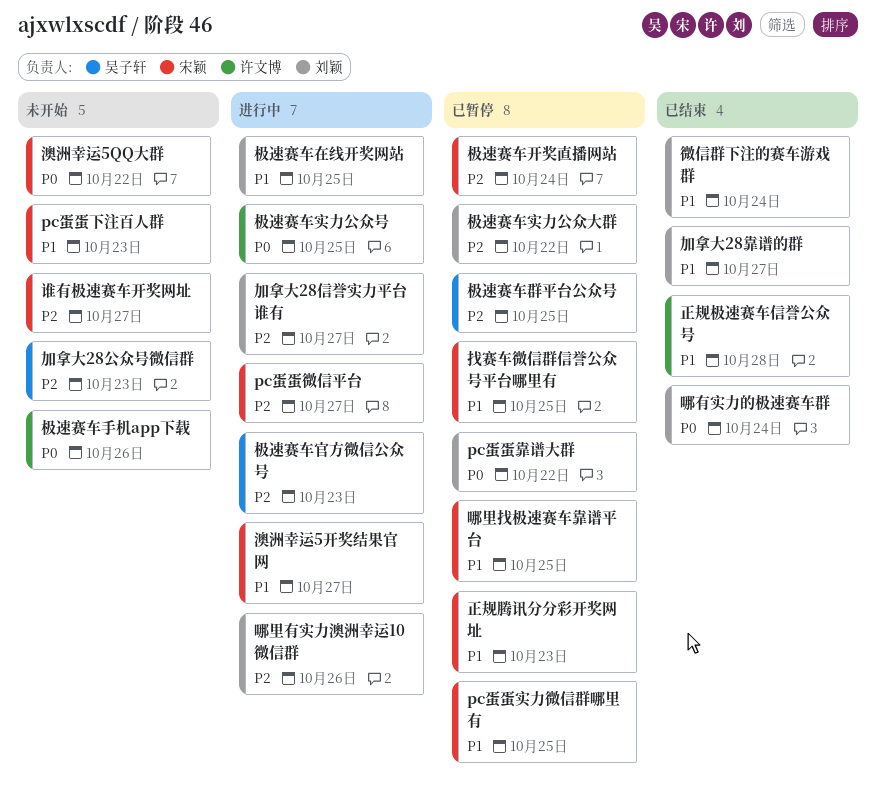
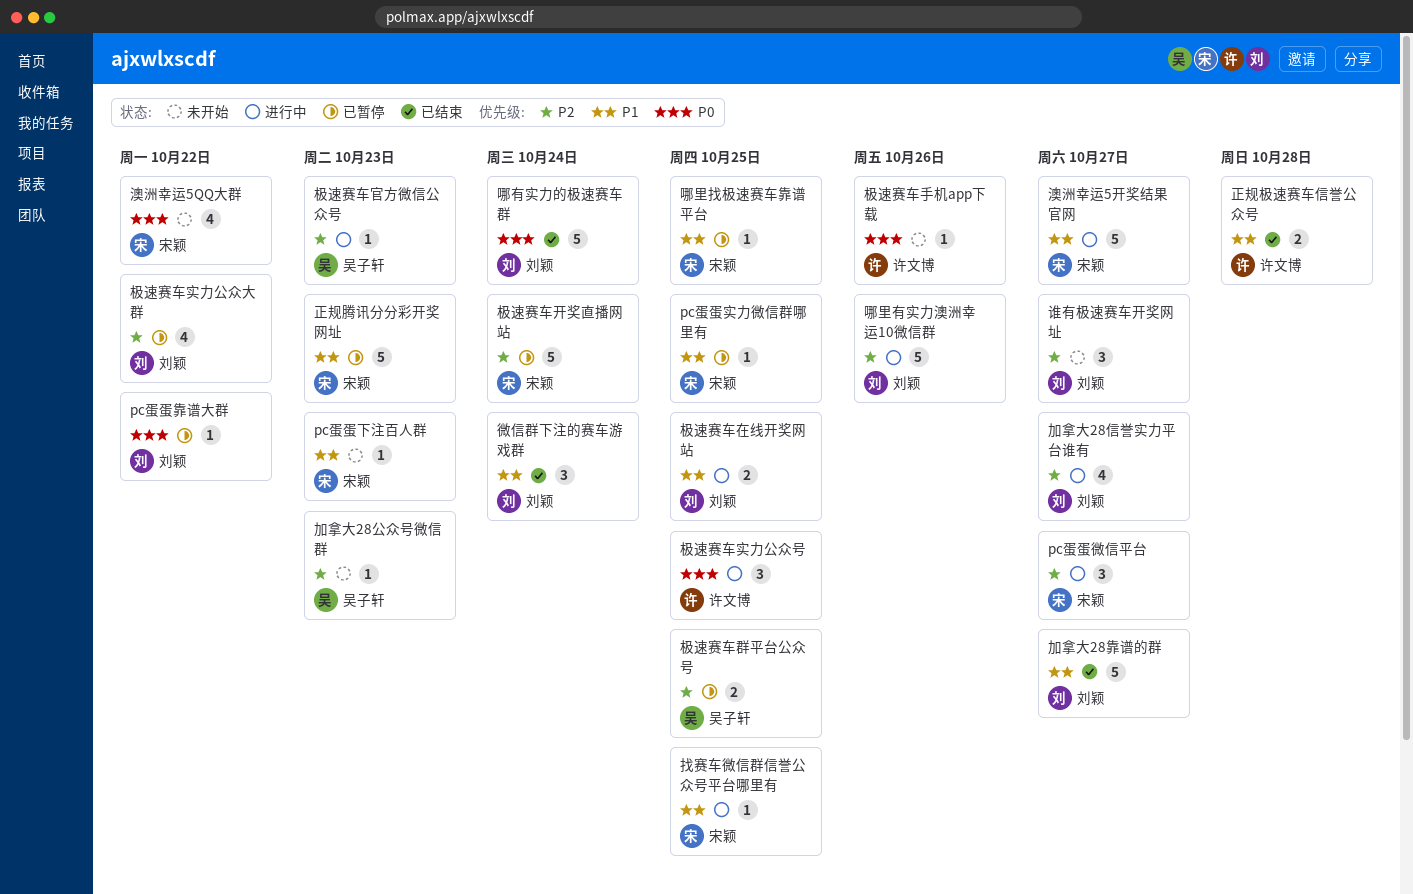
找赛车微信群信誉公众号平台哪里有, status: 已暂停 -> 进行中
谁有极速赛车开奖网址, owner: 宋颖 -> 刘颖

